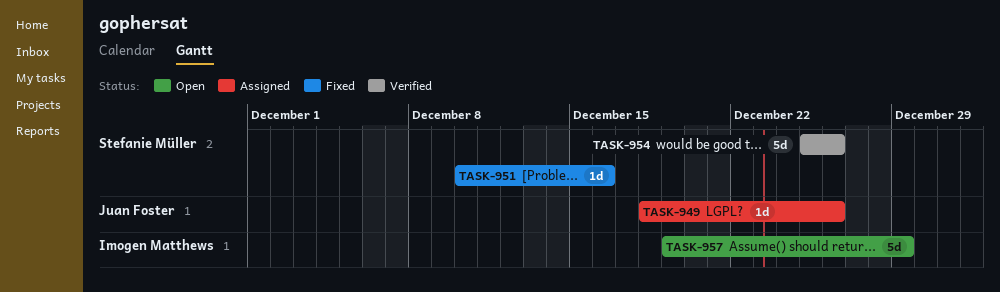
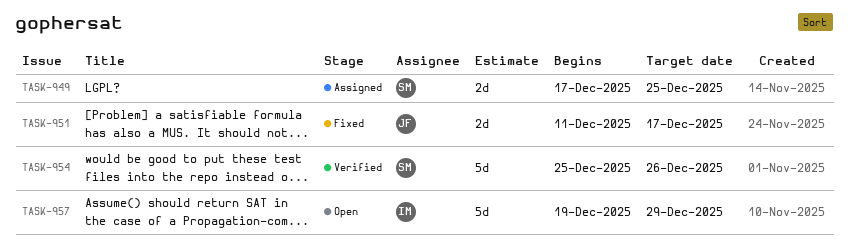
TASK-949, owner: Juan Foster -> Stefanie Müller
TASK-949, estimate: 1d -> 2d
TASK-949, start: Dec 18 -> Dec 17
TASK-949, due: Dec 26 -> Dec 25
TASK-951, owner: Stefanie Müller -> Juan Foster
TASK-951, estimate: 1d -> 2d
TASK-951, start: Dec 10 -> Dec 11
TASK-951, due: Dec 16 -> Dec 17

